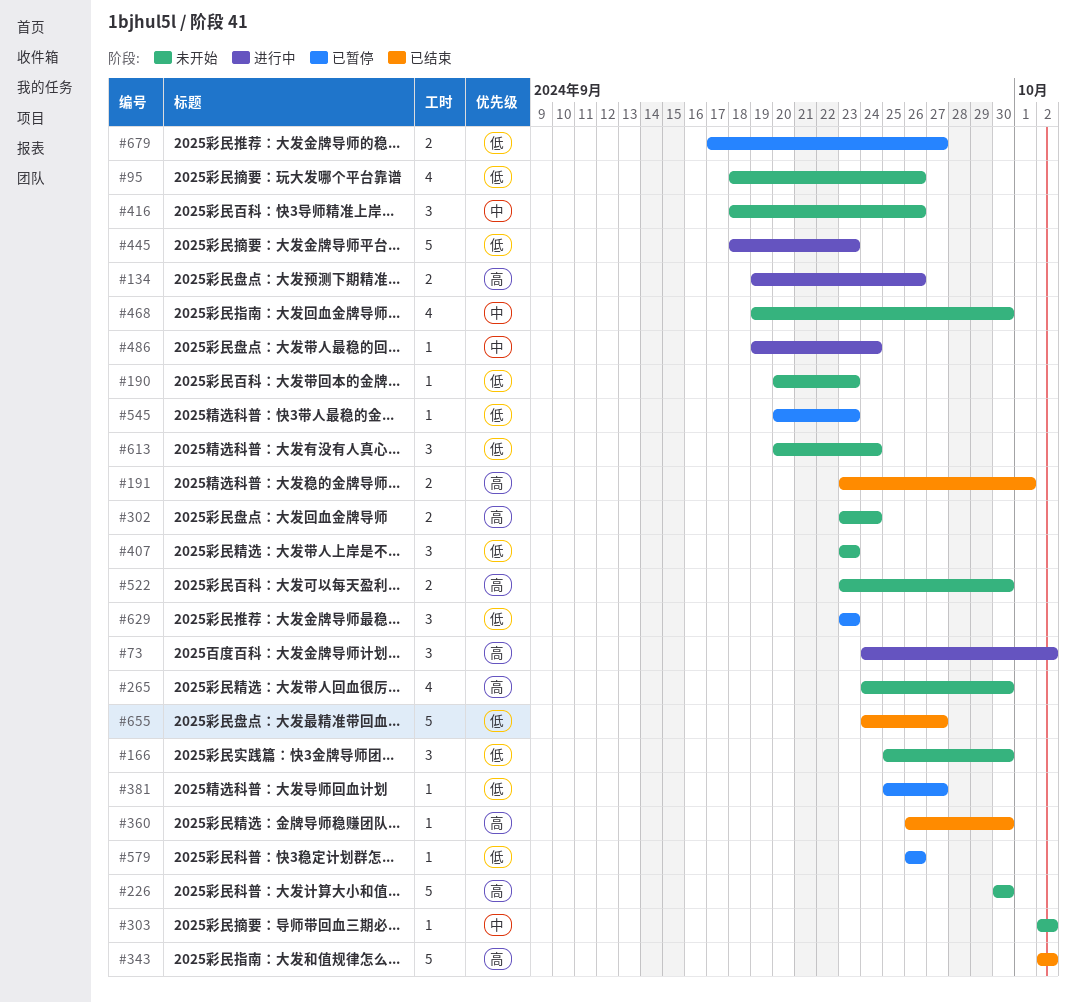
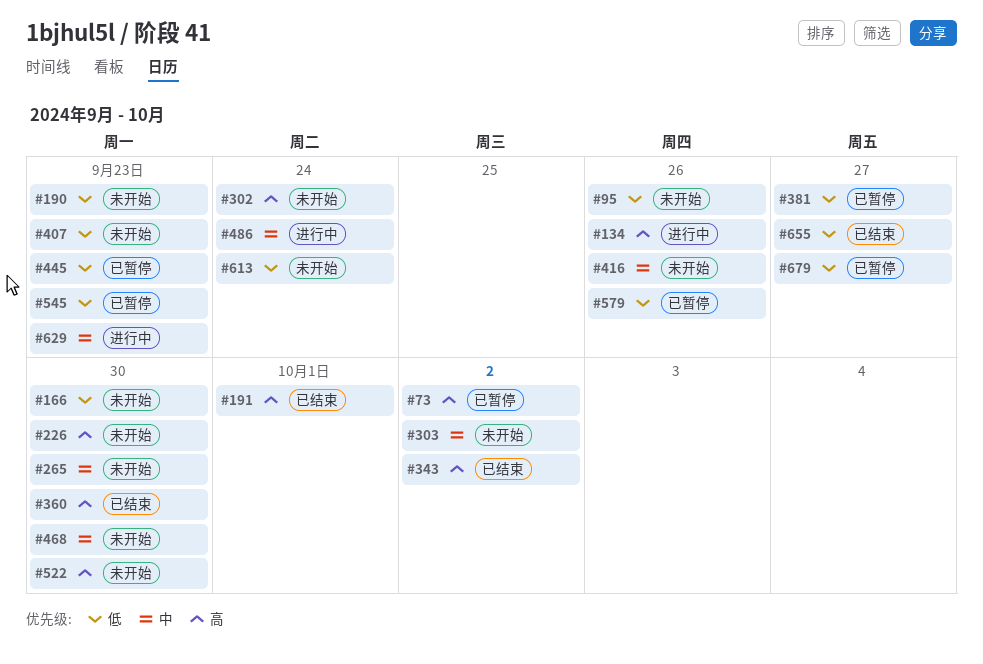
#73, status: 进行中 -> 已暂停
#265, priority: 高 -> 中
#445, status: 进行中 -> 已暂停
#629, status: 已暂停 -> 进行中
#629, priority: 低 -> 中

